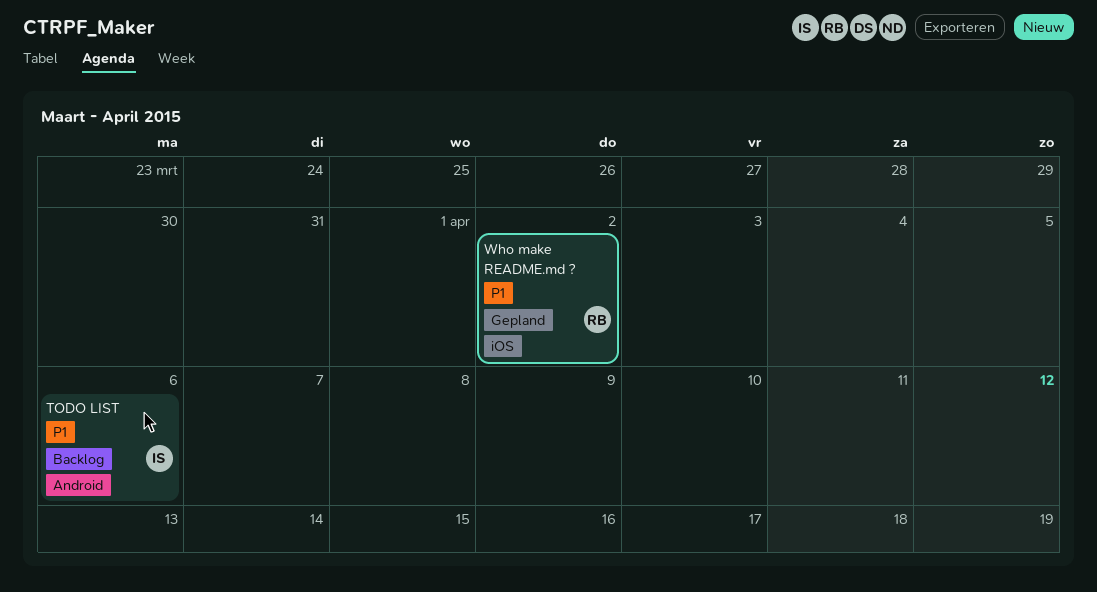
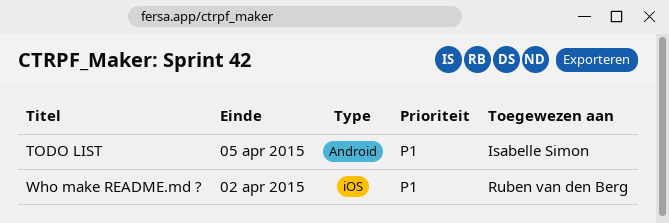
TODO LIST, due: Apr 6 -> Apr 5

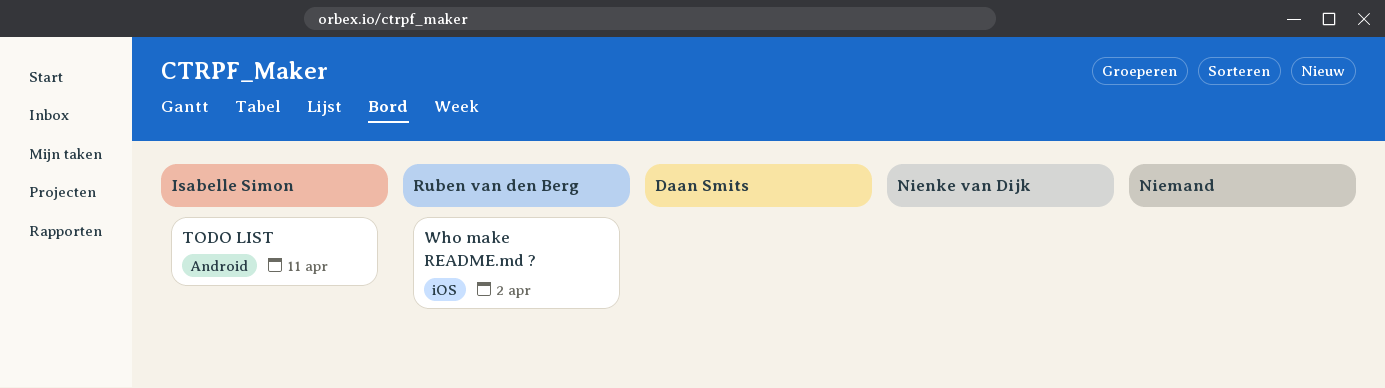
TODO LIST, due: Apr 5 -> Apr 11

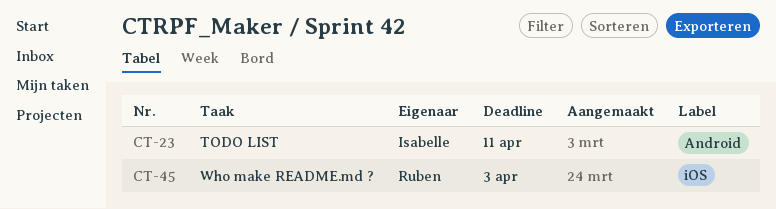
Who make README.md ?, due: Apr 2 -> Apr 3

